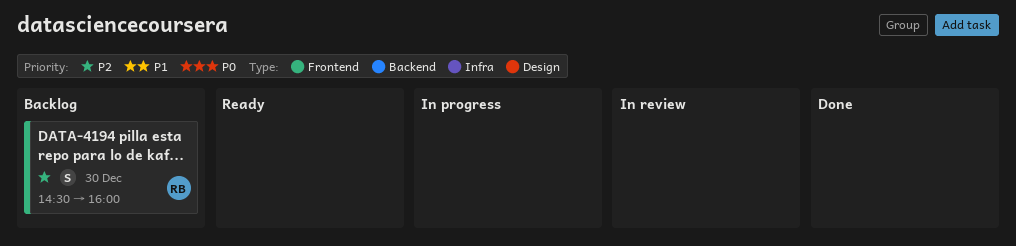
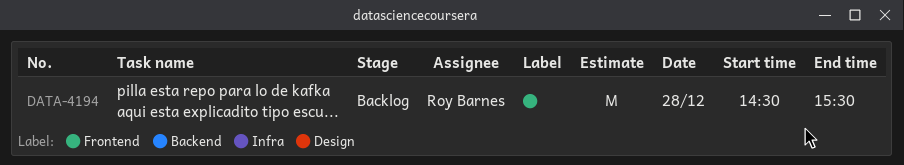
DATA-4194, estimate: S -> M
DATA-4194, day: Dec 30 -> Dec 28
DATA-4194, ends: 16:00 -> 15:30

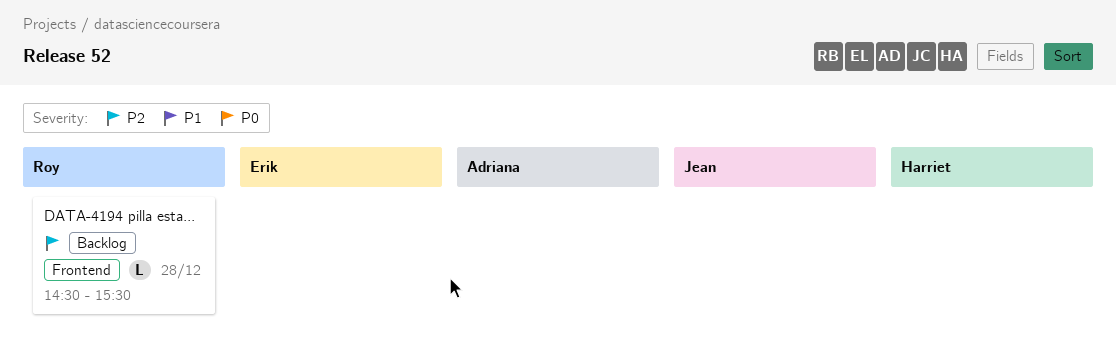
DATA-4194, estimate: M -> L

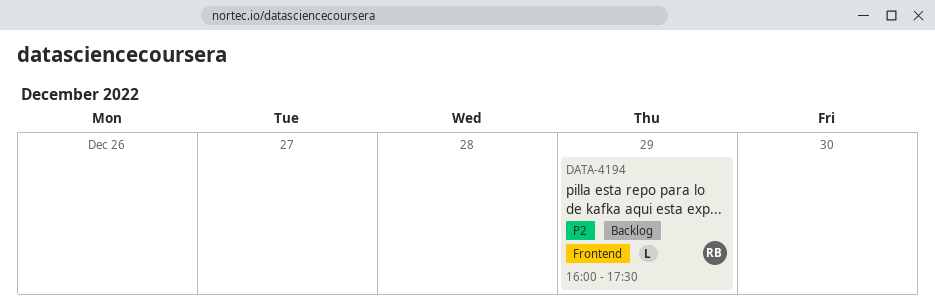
DATA-4194, day: Dec 28 -> Dec 29
DATA-4194, begins: 14:30 -> 16:00
DATA-4194, ends: 15:30 -> 17:30

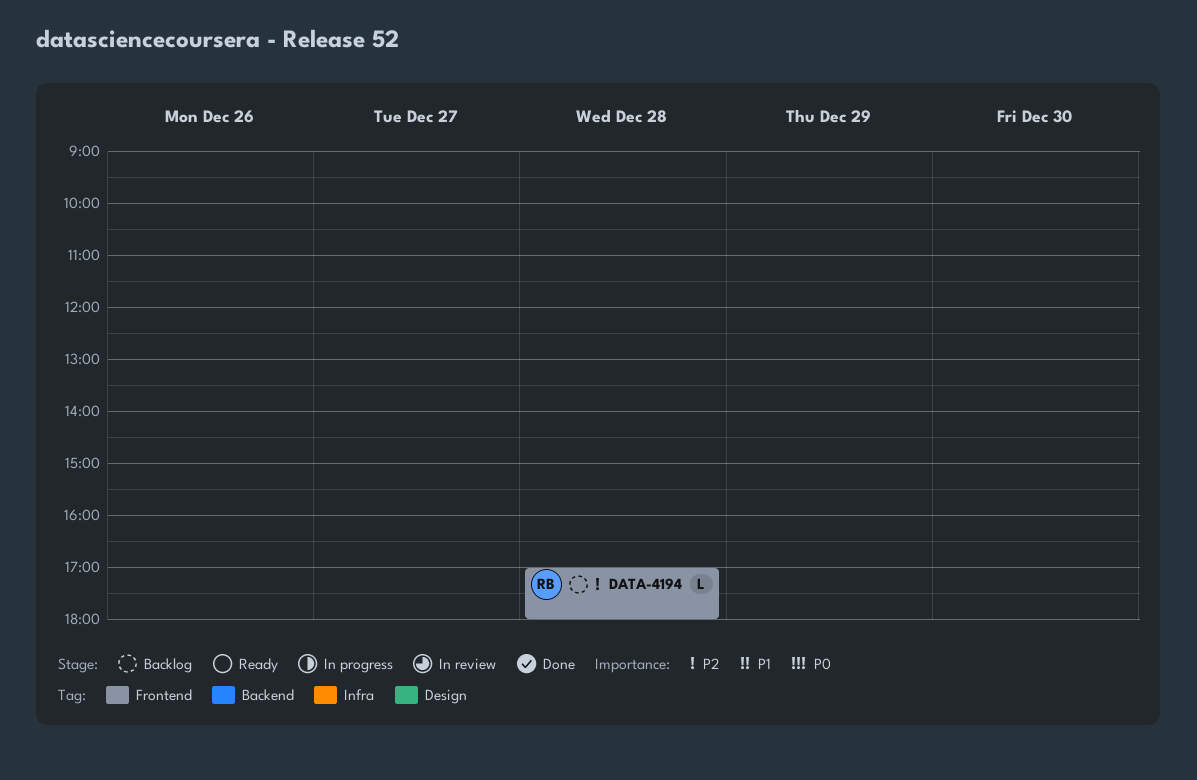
DATA-4194, day: Dec 29 -> Dec 28
DATA-4194, begins: 16:00 -> 17:00
DATA-4194, ends: 17:30 -> 18:00

